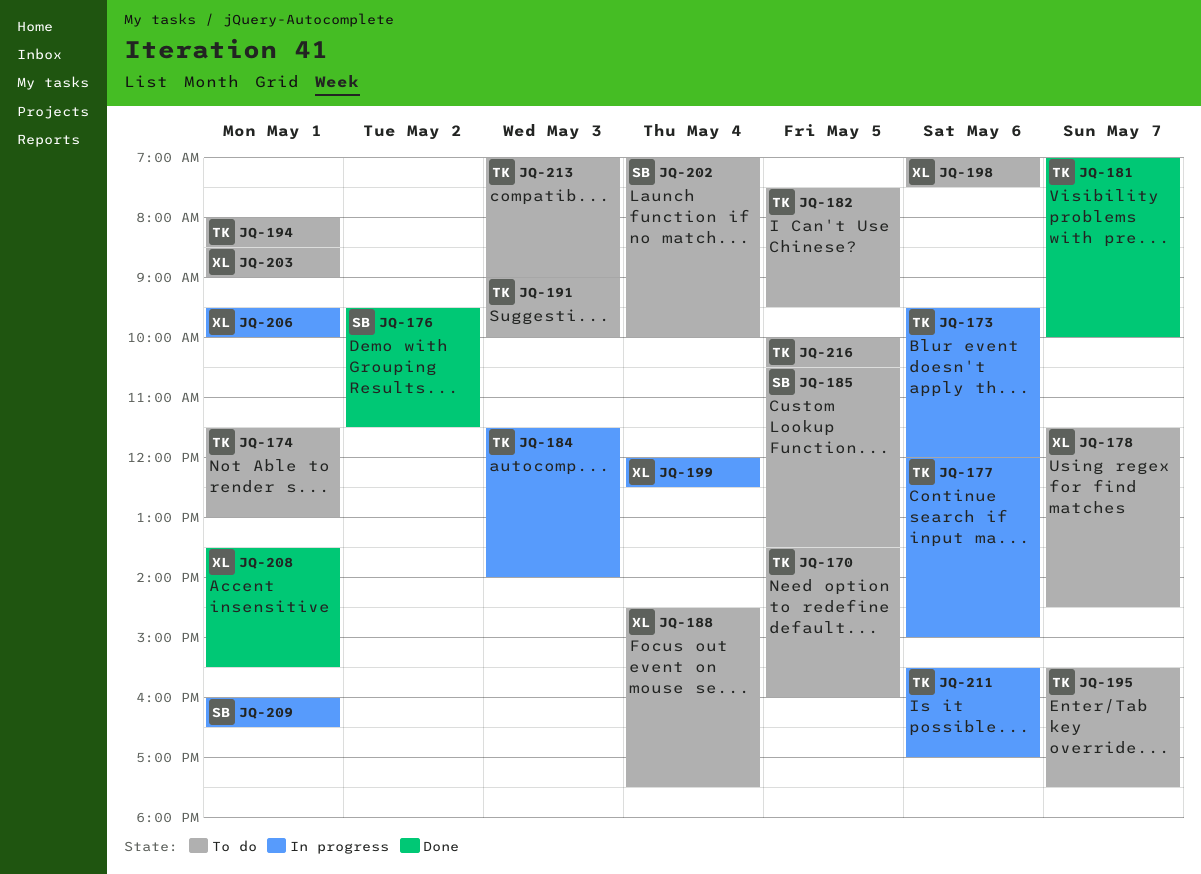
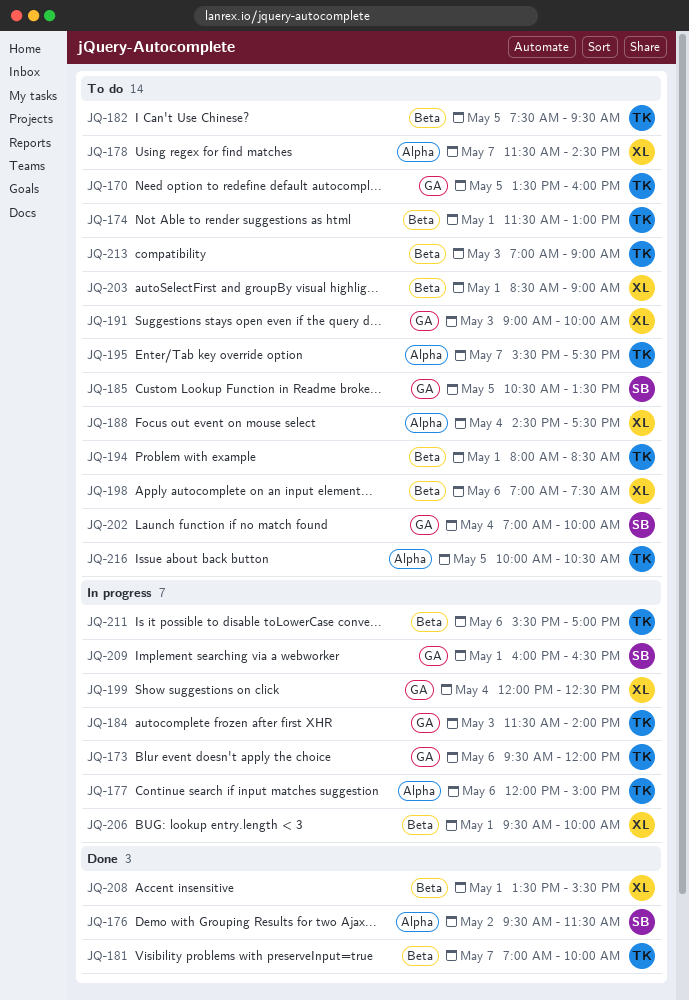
JQ-191, owner: TK -> XL

